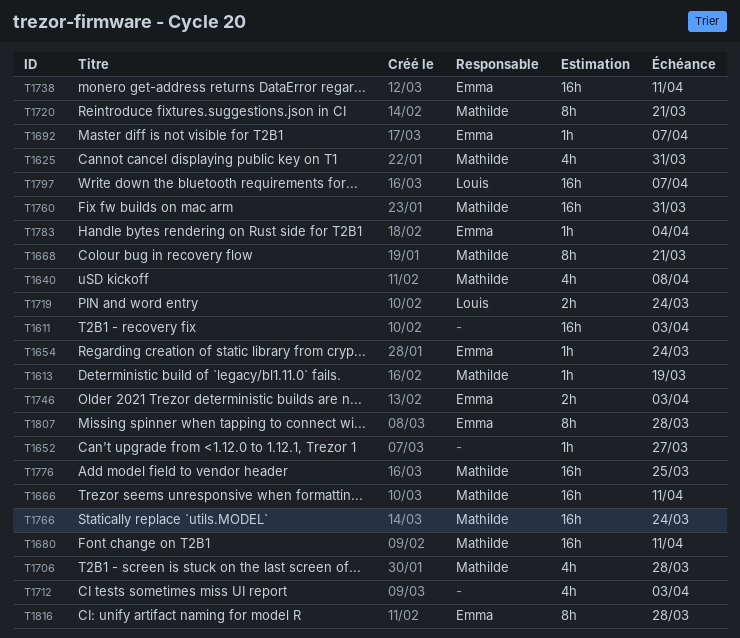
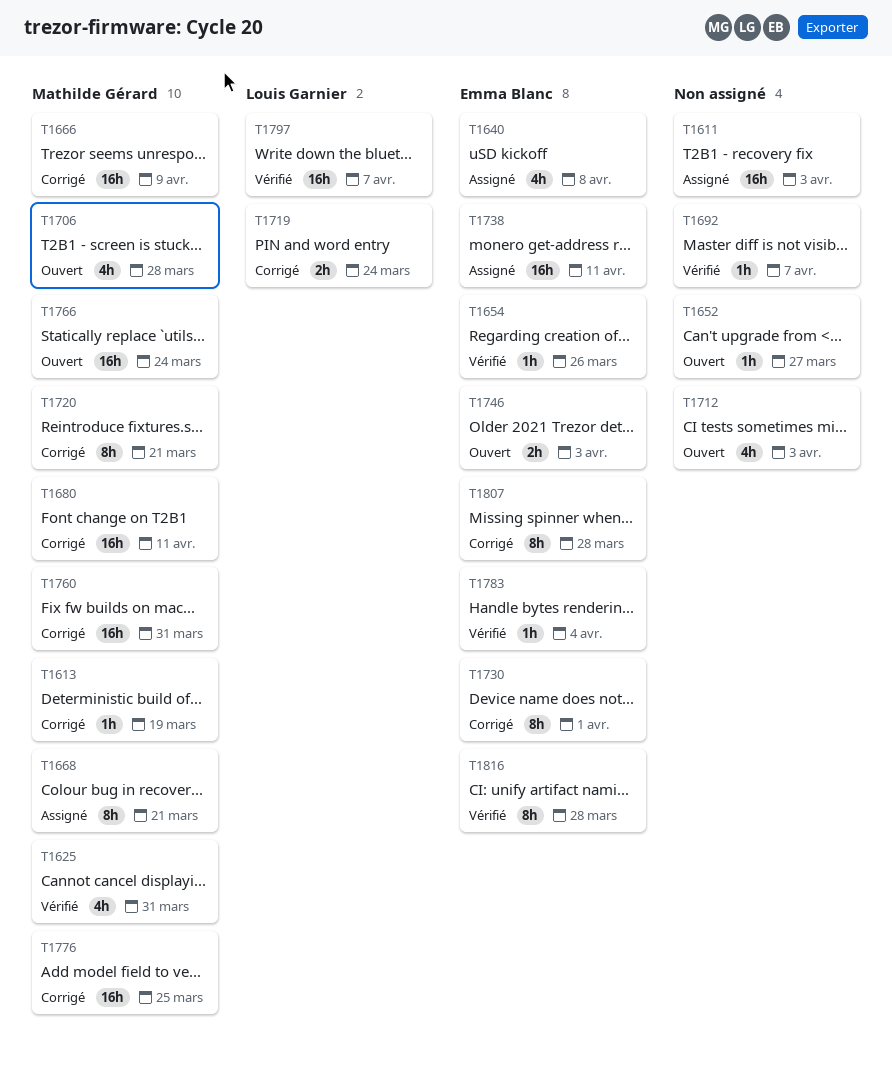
T1640, owner: Mathilde Gérard -> Emma Blanc
T1654, due: Mar 24 -> Mar 26
T1666, due: Apr 11 -> Apr 9
T1692, owner: Emma Blanc -> none
T1730: none -> present

